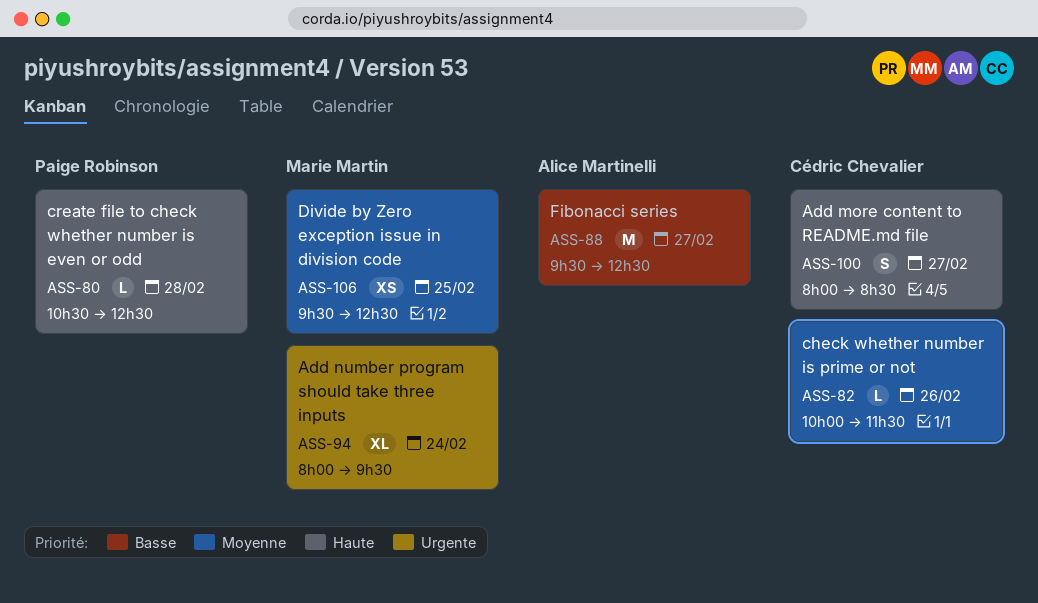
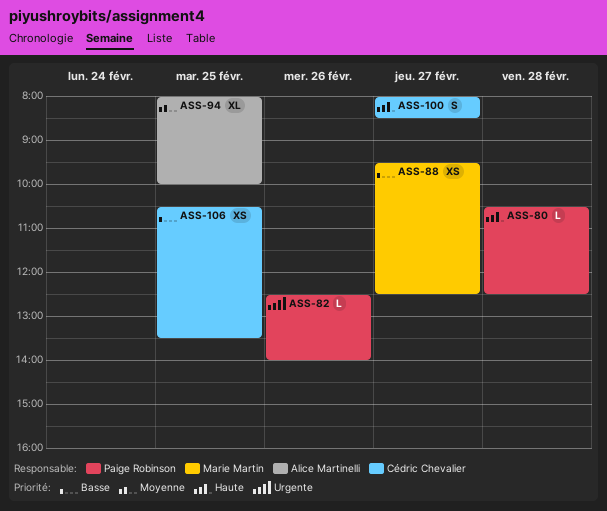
ASS-82, owner: Cédric Chevalier -> Paige Robinson
ASS-82, priority: Moyenne -> Urgente
ASS-82, begins: 10:00 -> 12:30
ASS-82, ends: 11:30 -> 14:00
ASS-88, owner: Alice Martinelli -> Marie Martin
ASS-88, estimate: M -> XS
ASS-94, owner: Marie Martin -> Alice Martinelli
ASS-94, priority: Urgente -> Moyenne
ASS-94, day: Feb 24 -> Feb 25
ASS-94, ends: 09:30 -> 10:00
ASS-106, owner: Marie Martin -> Cédric Chevalier
ASS-106, priority: Moyenne -> Basse
ASS-106, begins: 09:30 -> 10:30
ASS-106, ends: 12:30 -> 13:30

